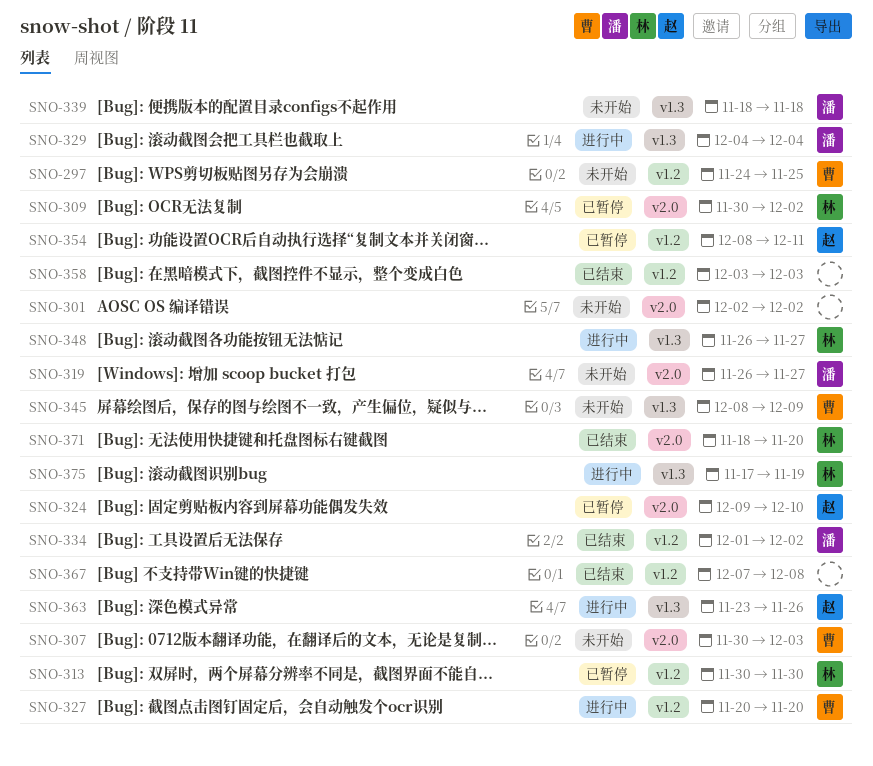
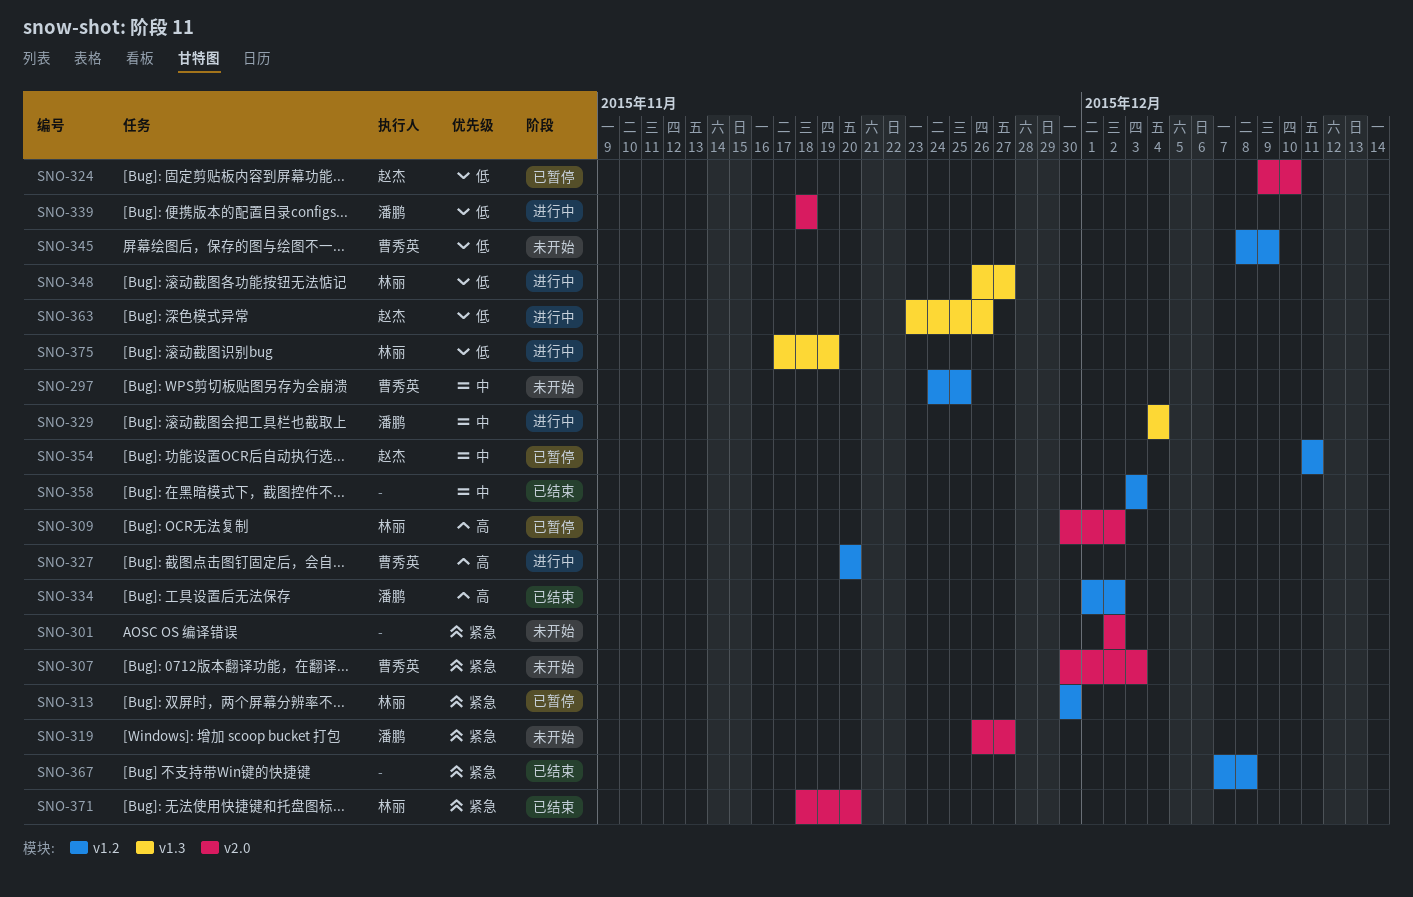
SNO-339, status: 未开始 -> 进行中
SNO-339, label: v1.3 -> v2.0
SNO-345, label: v1.3 -> v1.2
SNO-354, start: Dec 8 -> Dec 11

